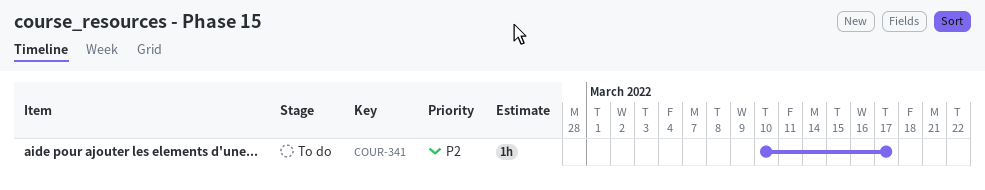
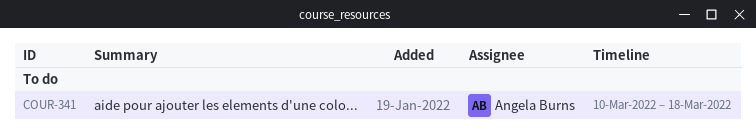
COUR-341, due: Mar 17 -> Mar 18

